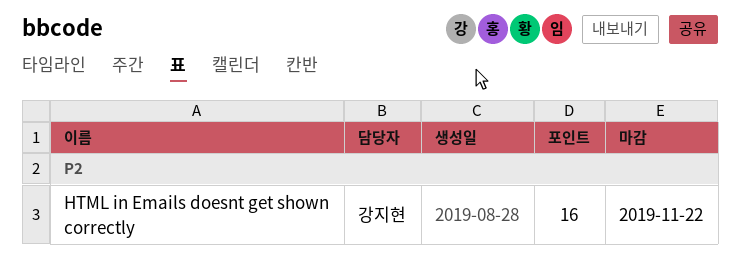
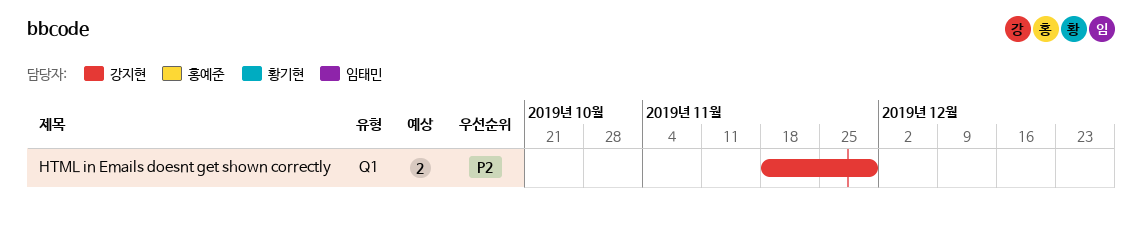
HTML in Emails doesnt get shown correctly, estimate: 16 -> 2
HTML in Emails doesnt get shown correctly, due: Nov 22 -> Nov 29

